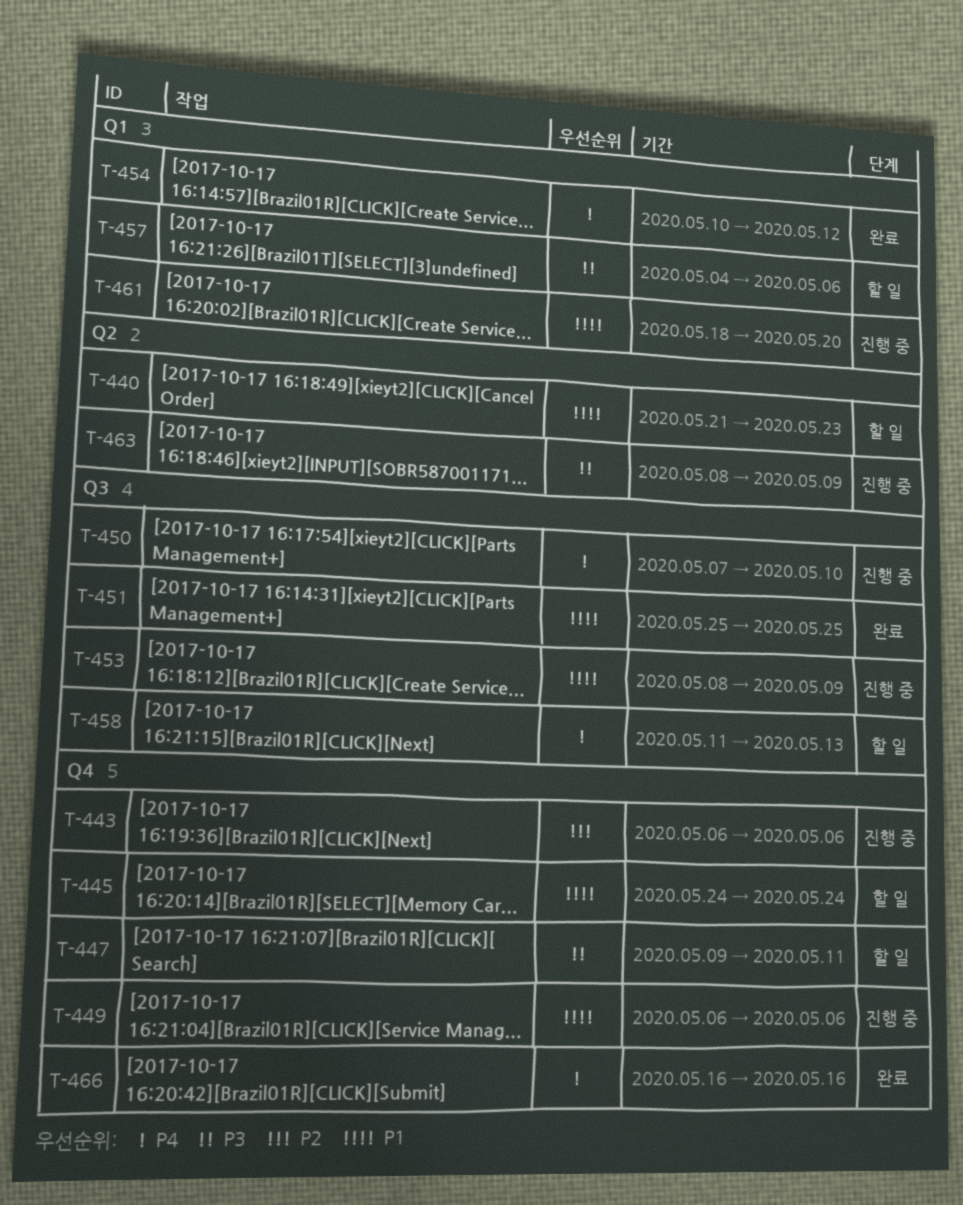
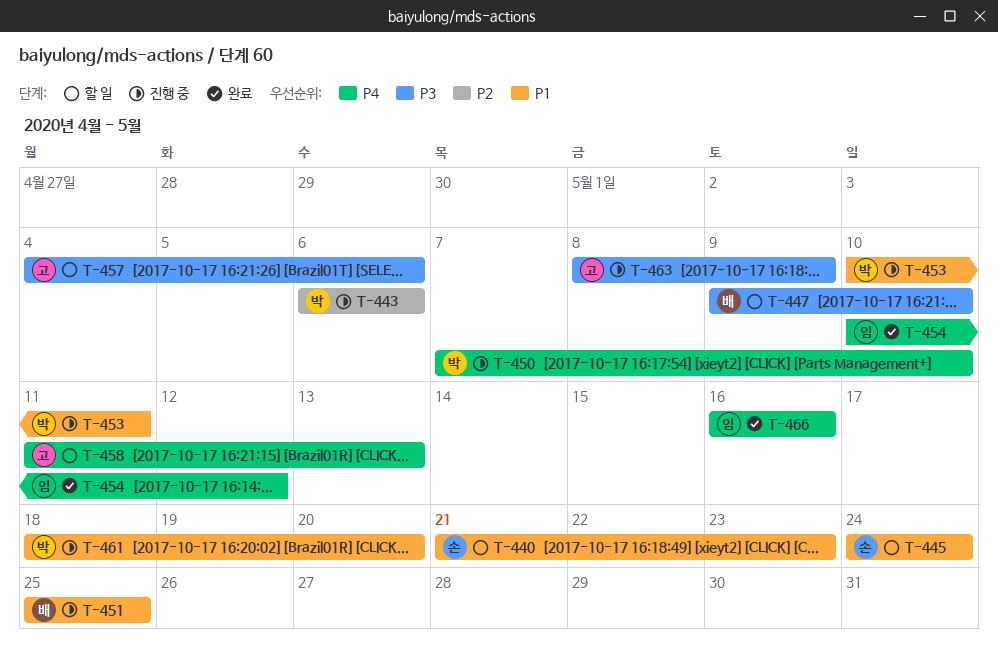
T-447, due: May 11 -> May 10
T-449: present -> none
T-451, status: 완료 -> 진행 중
T-453, start: May 8 -> May 10
T-453, due: May 9 -> May 11

